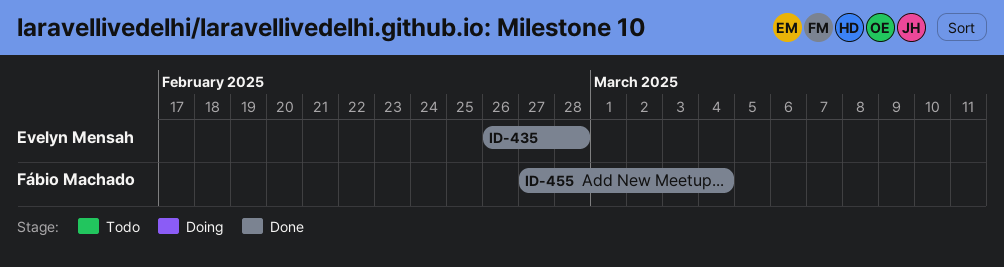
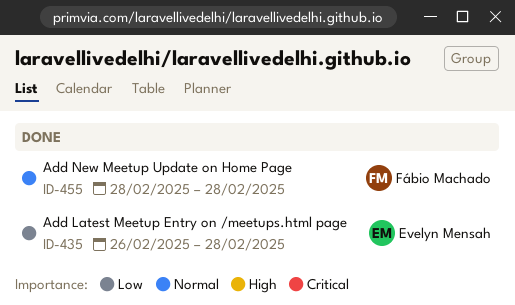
ID-455, start: Feb 27 -> Feb 28
ID-455, due: Mar 4 -> Feb 28

